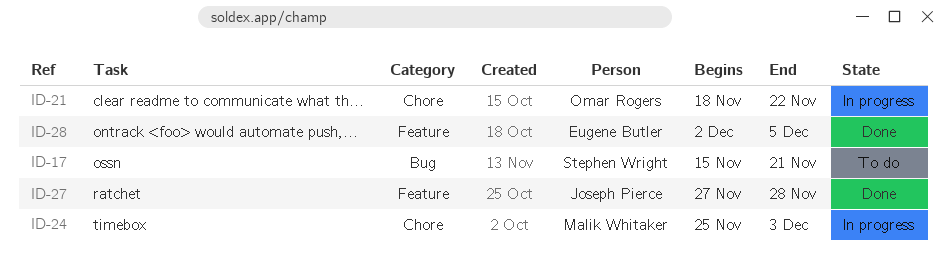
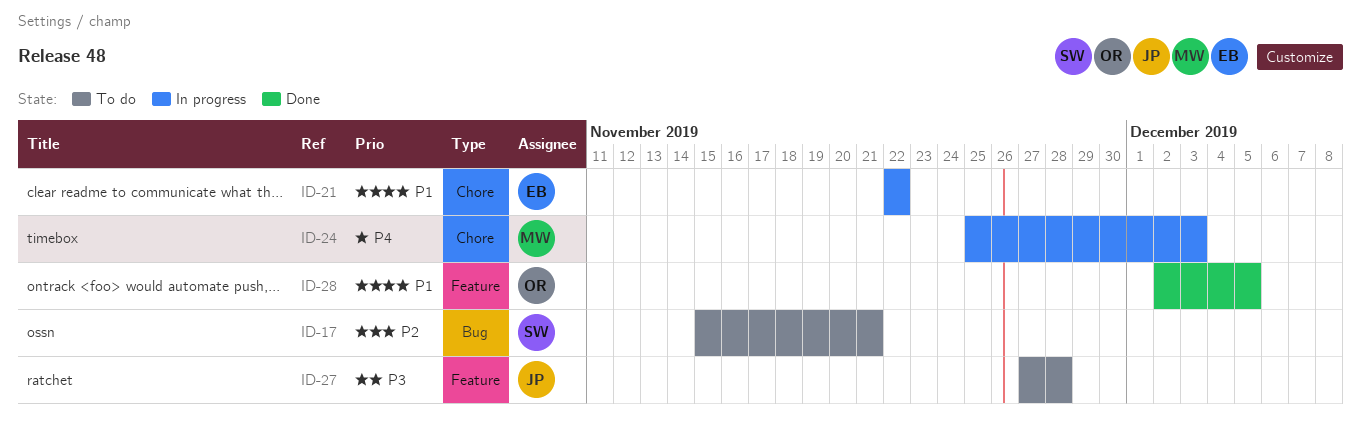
ID-21, owner: Omar Rogers -> Eugene Butler
ID-21, start: Nov 18 -> Nov 22
ID-27, status: Done -> To do
ID-28, owner: Eugene Butler -> Omar Rogers

